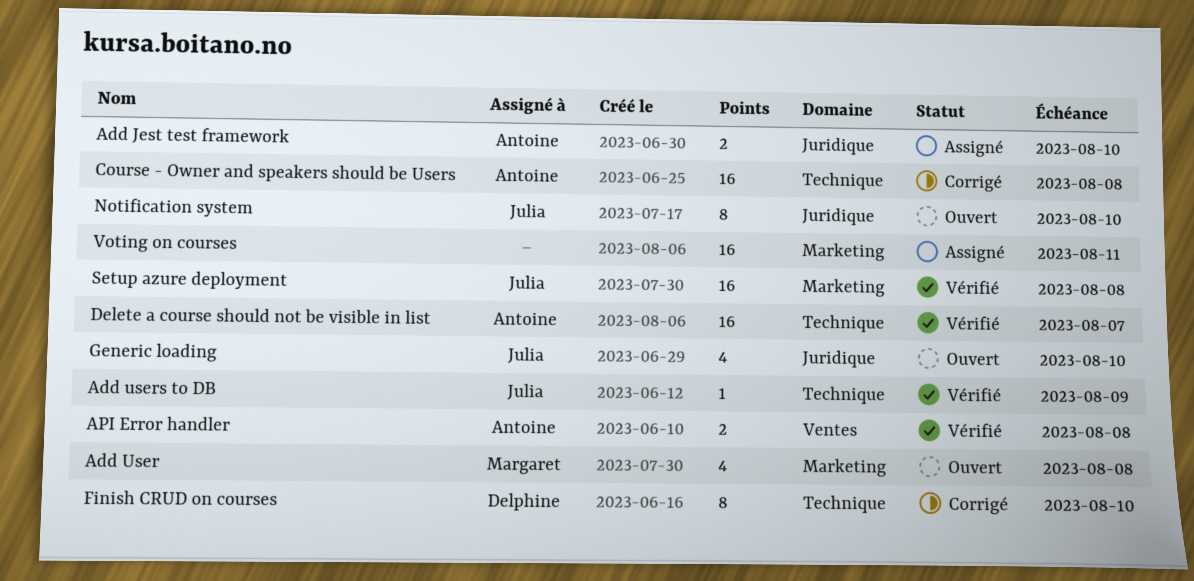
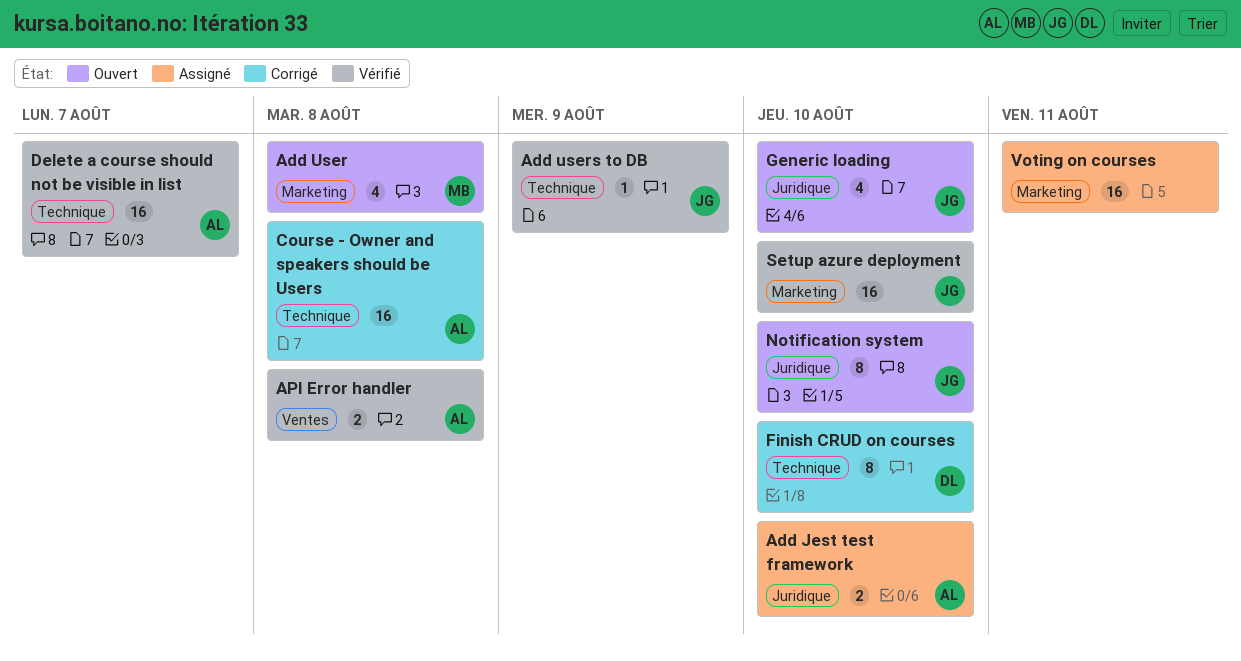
Setup azure deployment, due: Aug 8 -> Aug 10

